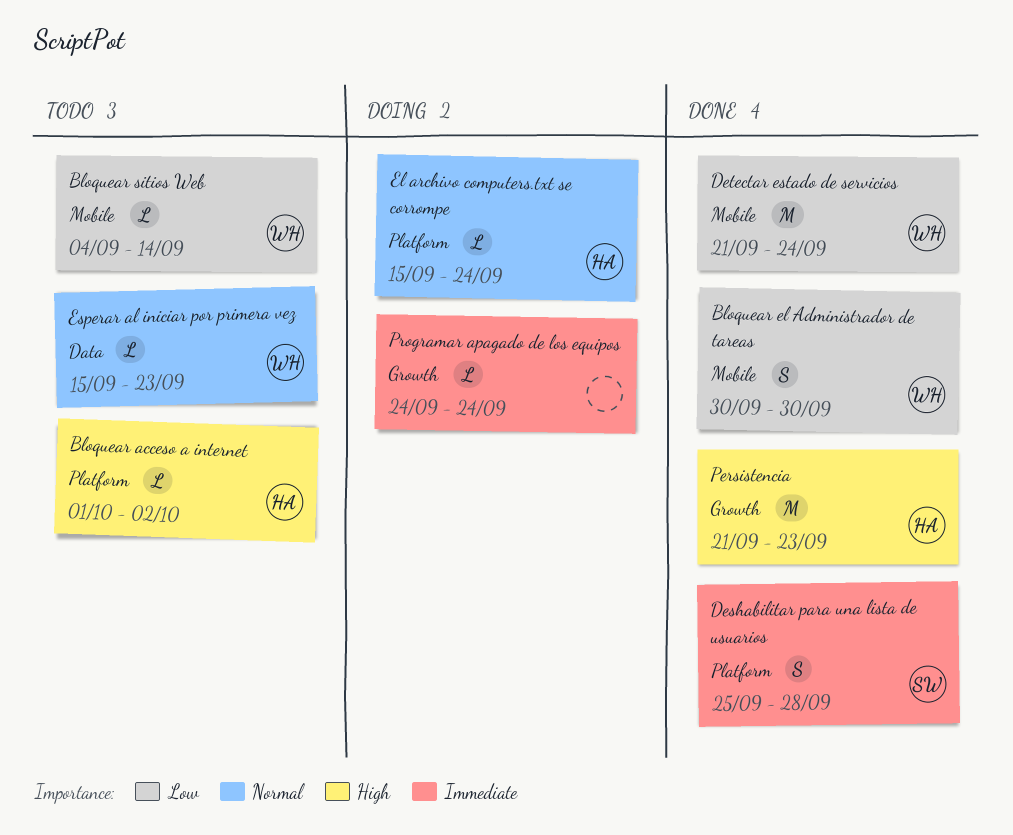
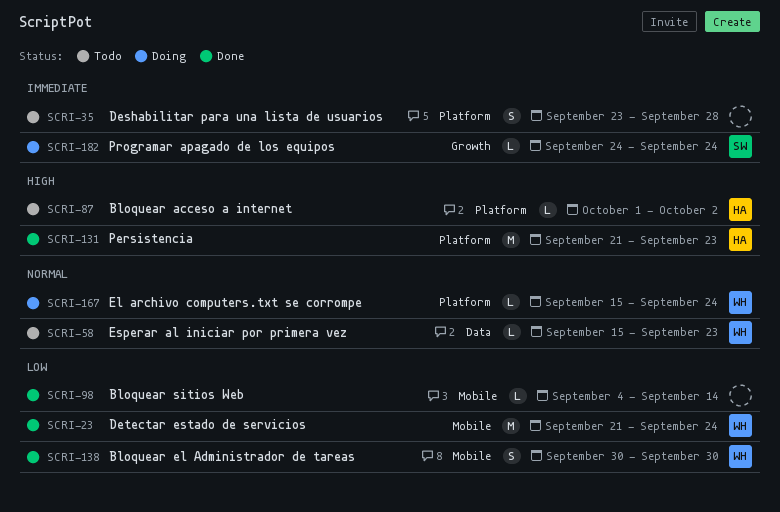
Bloquear sitios Web, status: Todo -> Done
Bloquear sitios Web, owner: WH -> none
Deshabilitar para una lista de usuarios, status: Done -> Todo
Deshabilitar para una lista de usuarios, owner: SW -> none
Deshabilitar para una lista de usuarios, start: Sep 25 -> Sep 23
El archivo computers.txt se corrompe, owner: HA -> WH
Persistencia, label: Growth -> Platform
Programar apagado de los equipos, owner: none -> SW

